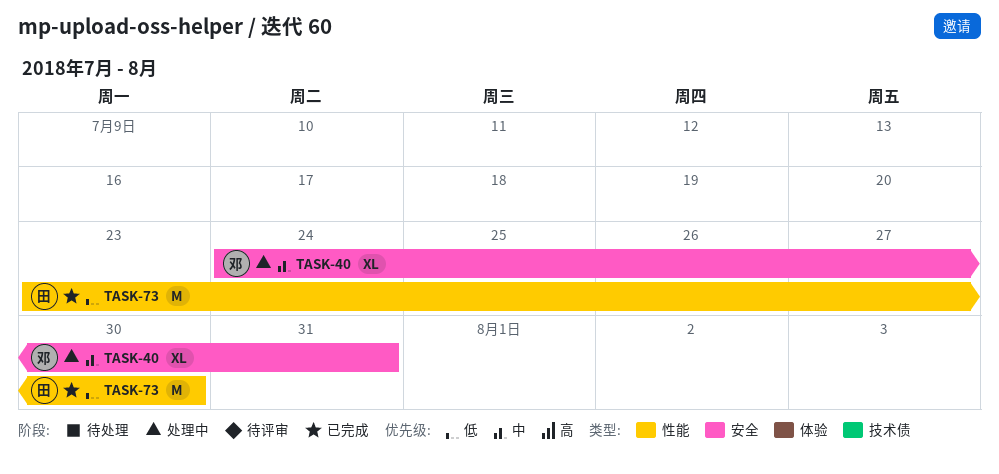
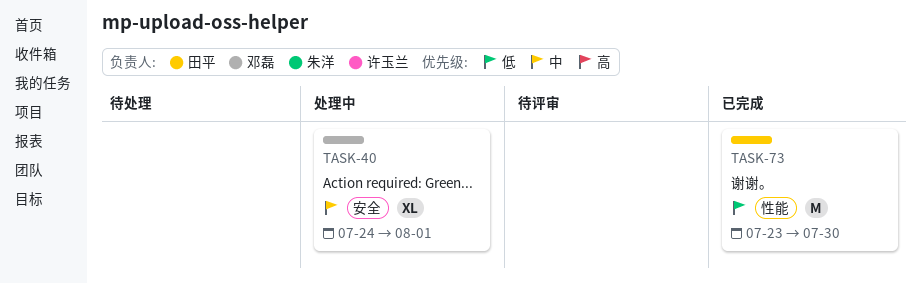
TASK-40, due: Jul 31 -> Aug 1

